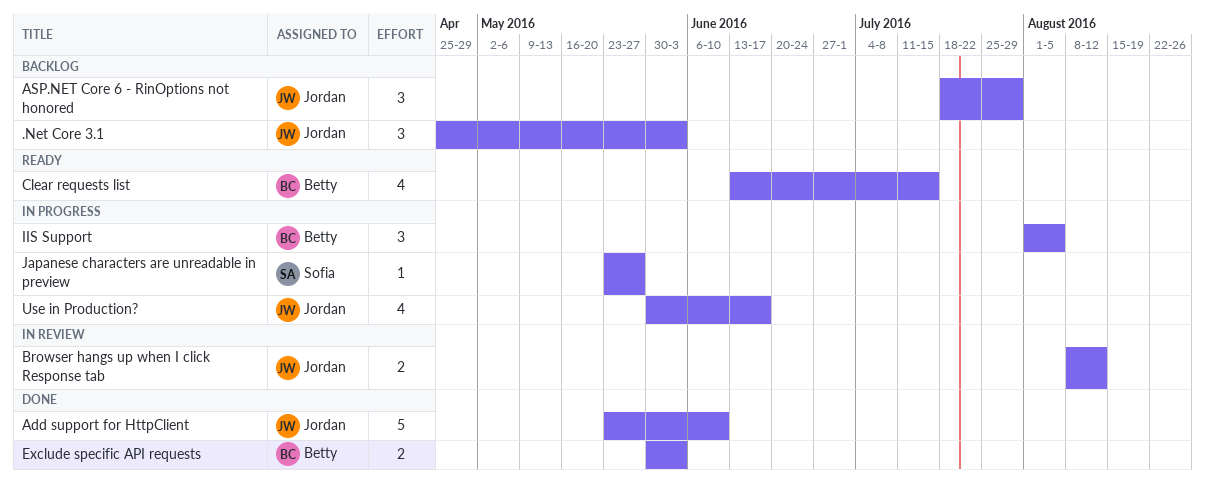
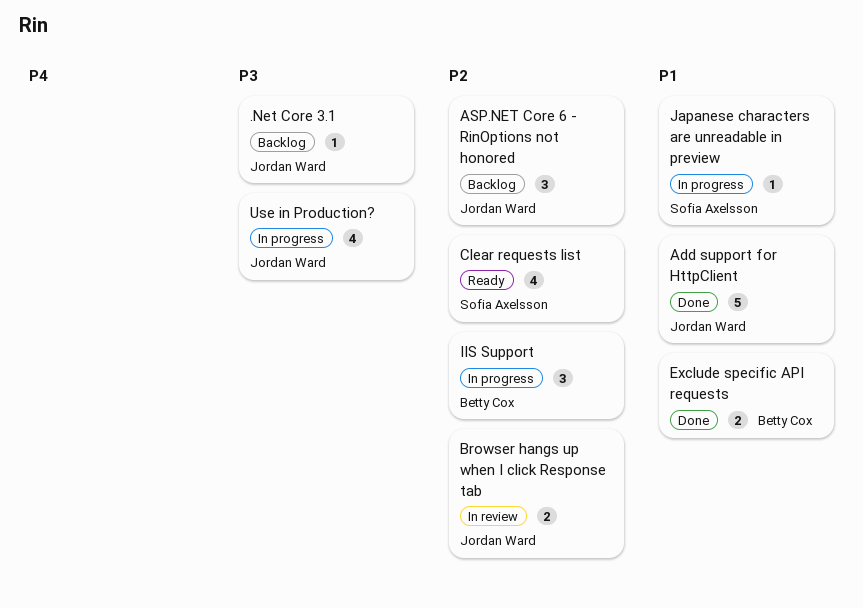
.Net Core 3.1, estimate: 3 -> 1
Clear requests list, owner: Betty Cox -> Sofia Axelsson

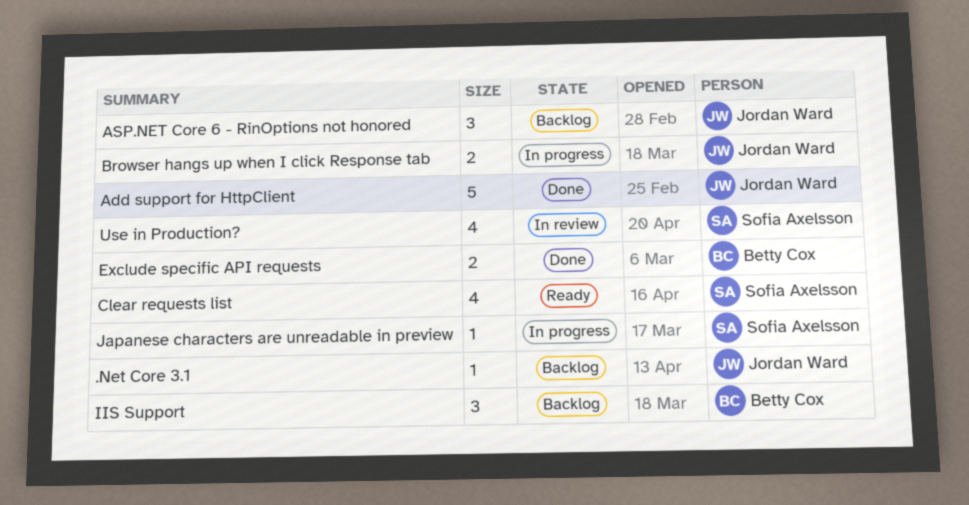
Browser hangs up when I click Response tab, status: In review -> In progress
IIS Support, status: In progress -> Backlog
Use in Production?, status: In progress -> In review
Use in Production?, owner: Jordan Ward -> Sofia Axelsson

